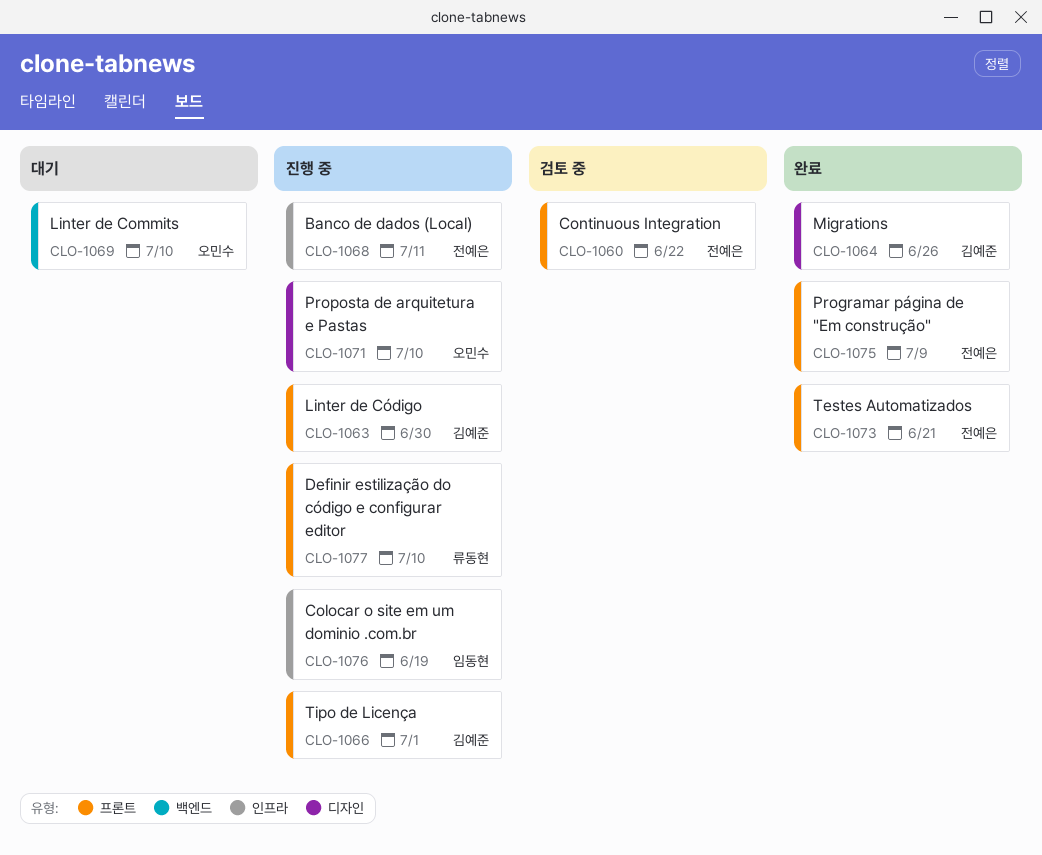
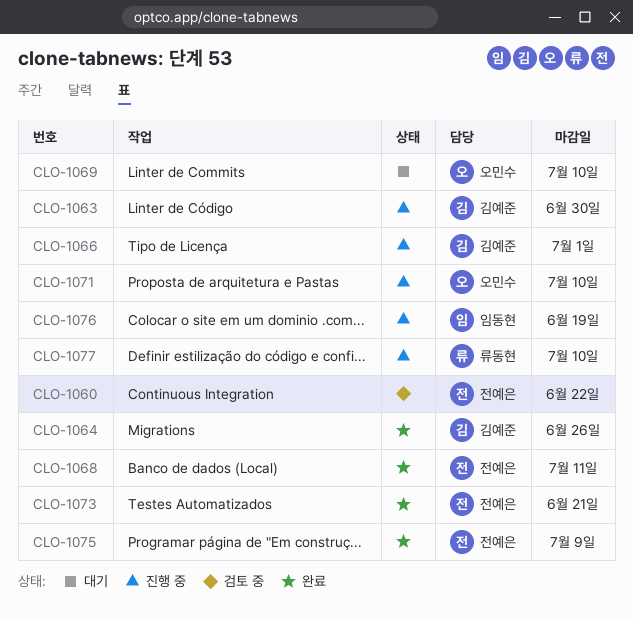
CLO-1068, status: 진행 중 -> 완료

